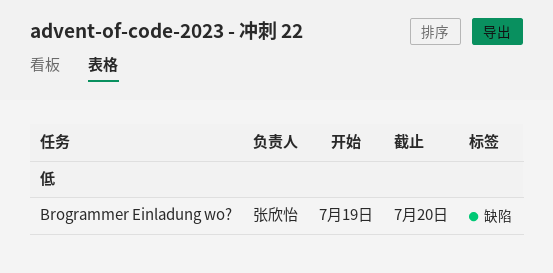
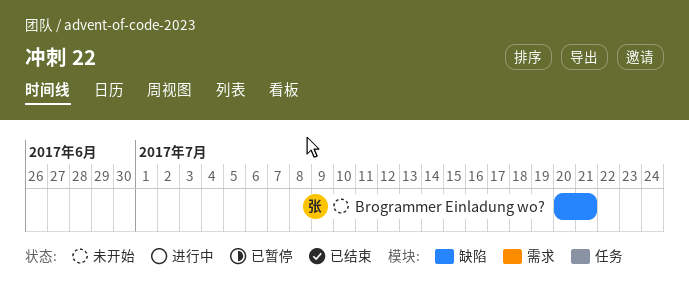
Brogrammer Einladung wo?, start: Jul 19 -> Jul 20
Brogrammer Einladung wo?, due: Jul 20 -> Jul 21

